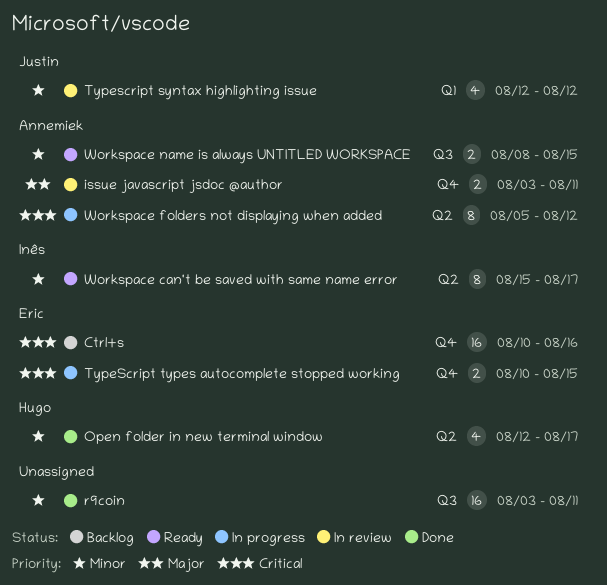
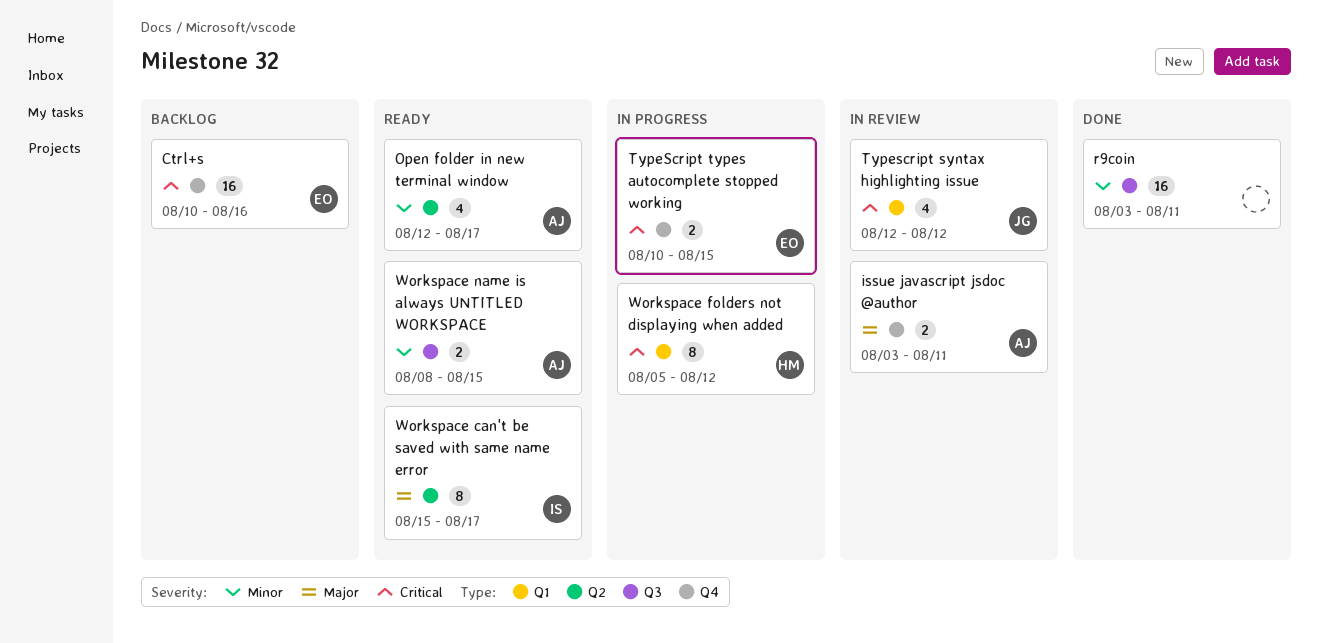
Open folder in new terminal window, status: Done -> Ready
Open folder in new terminal window, owner: Hugo -> Annemiek
Typescript syntax highlighting issue, priority: Minor -> Critical
Workspace can't be saved with same name error, priority: Minor -> Major
Workspace folders not displaying when added, owner: Annemiek -> Hugo
Workspace folders not displaying when added, label: Q2 -> Q1

